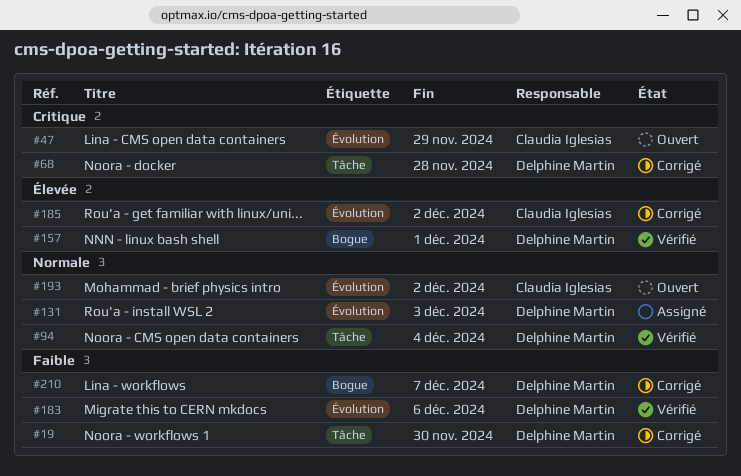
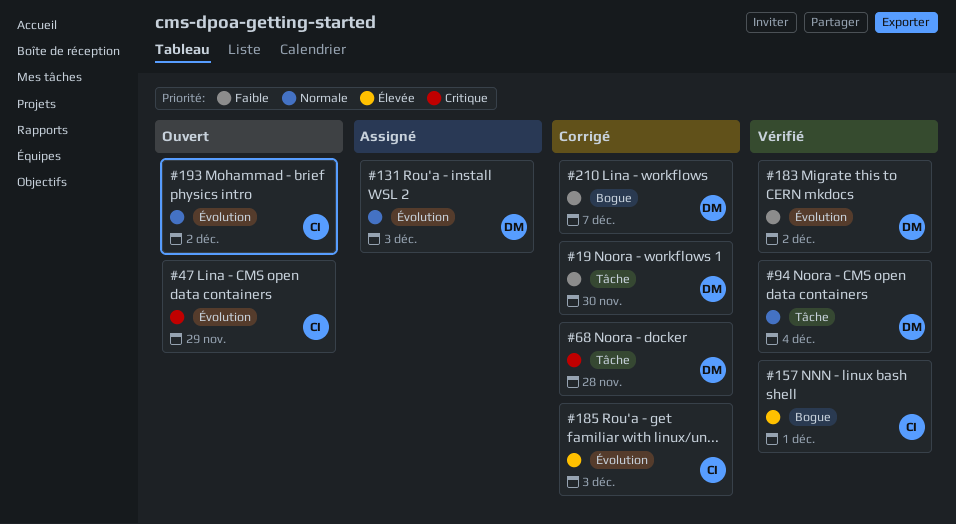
#157, owner: Delphine Martin -> Claudia Iglesias
#183, due: Dec 6 -> Dec 2
#185, due: Dec 2 -> Dec 3

